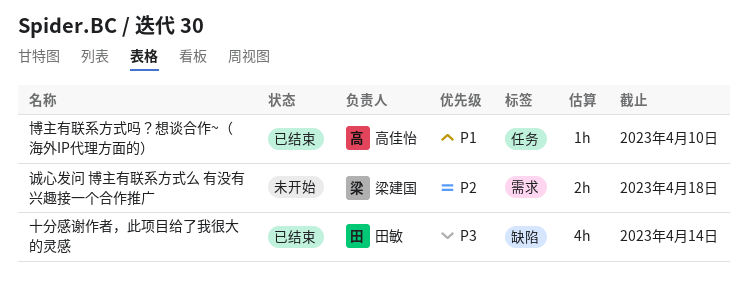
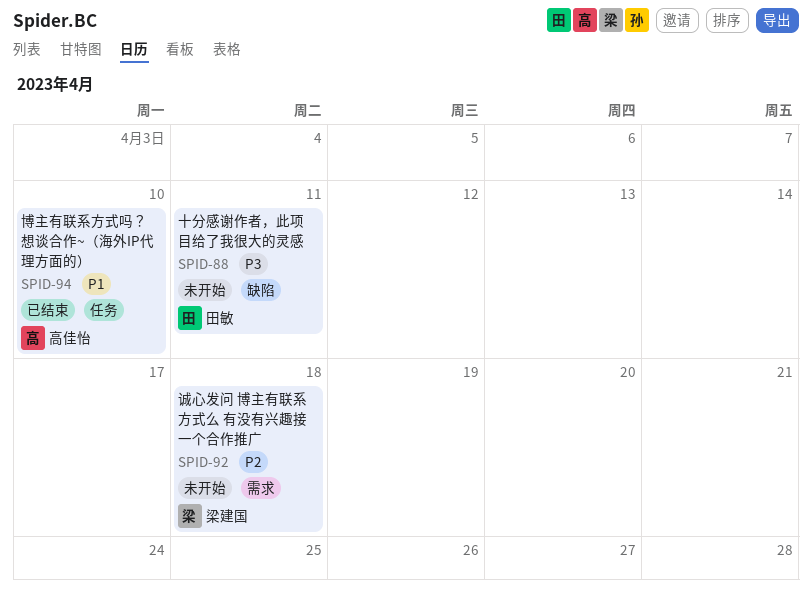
十分感谢作者，此项目给了我很大的灵感, status: 已结束 -> 未开始
十分感谢作者，此项目给了我很大的灵感, due: Apr 14 -> Apr 11

